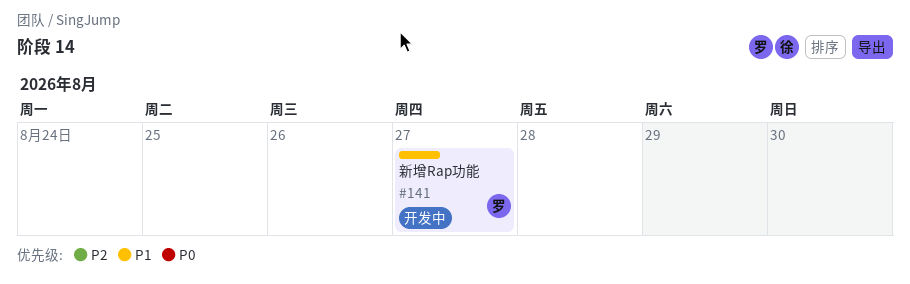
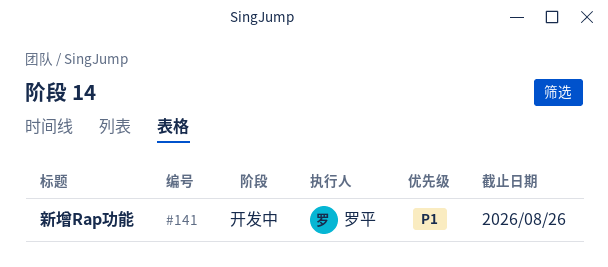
#141, due: Aug 27 -> Aug 26

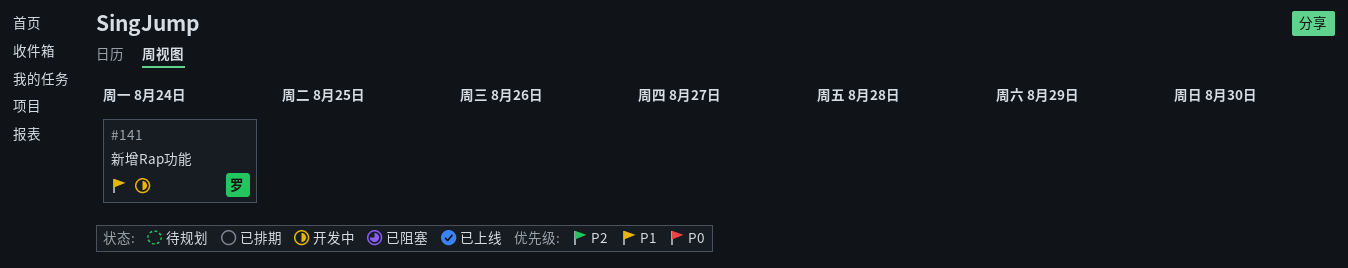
#141, due: Aug 26 -> Aug 24

